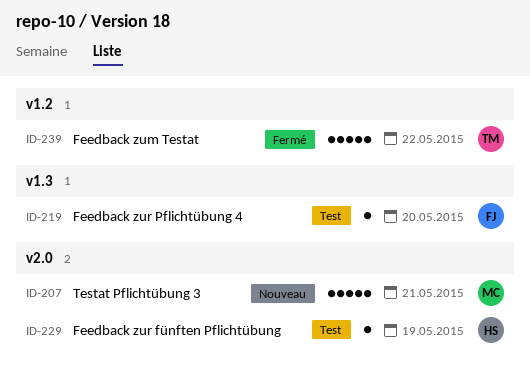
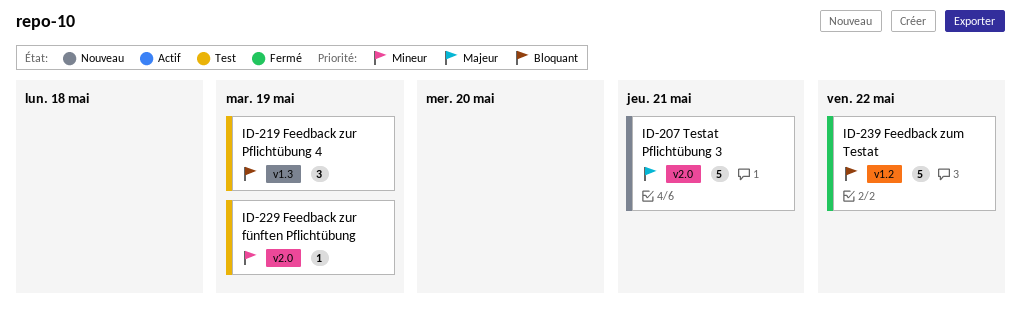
ID-219, estimate: 1 -> 3
ID-219, due: May 20 -> May 19

